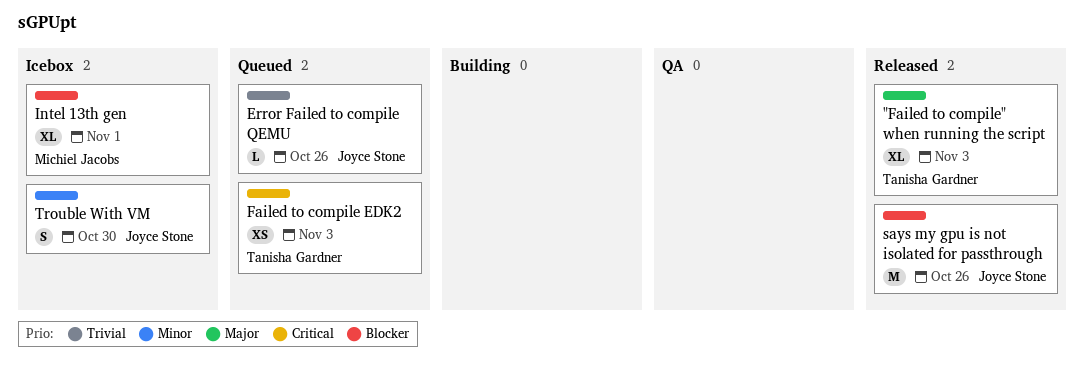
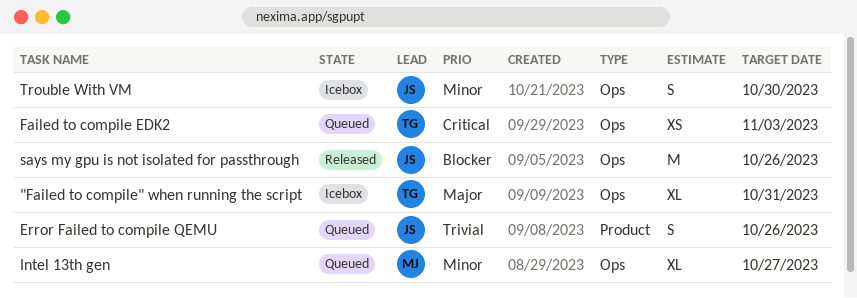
"Failed to compile" when running the script, status: Released -> Icebox
"Failed to compile" when running the script, due: Nov 3 -> Oct 31
Error Failed to compile QEMU, estimate: L -> S
Intel 13th gen, status: Icebox -> Queued
Intel 13th gen, priority: Blocker -> Minor
Intel 13th gen, due: Nov 1 -> Oct 27

